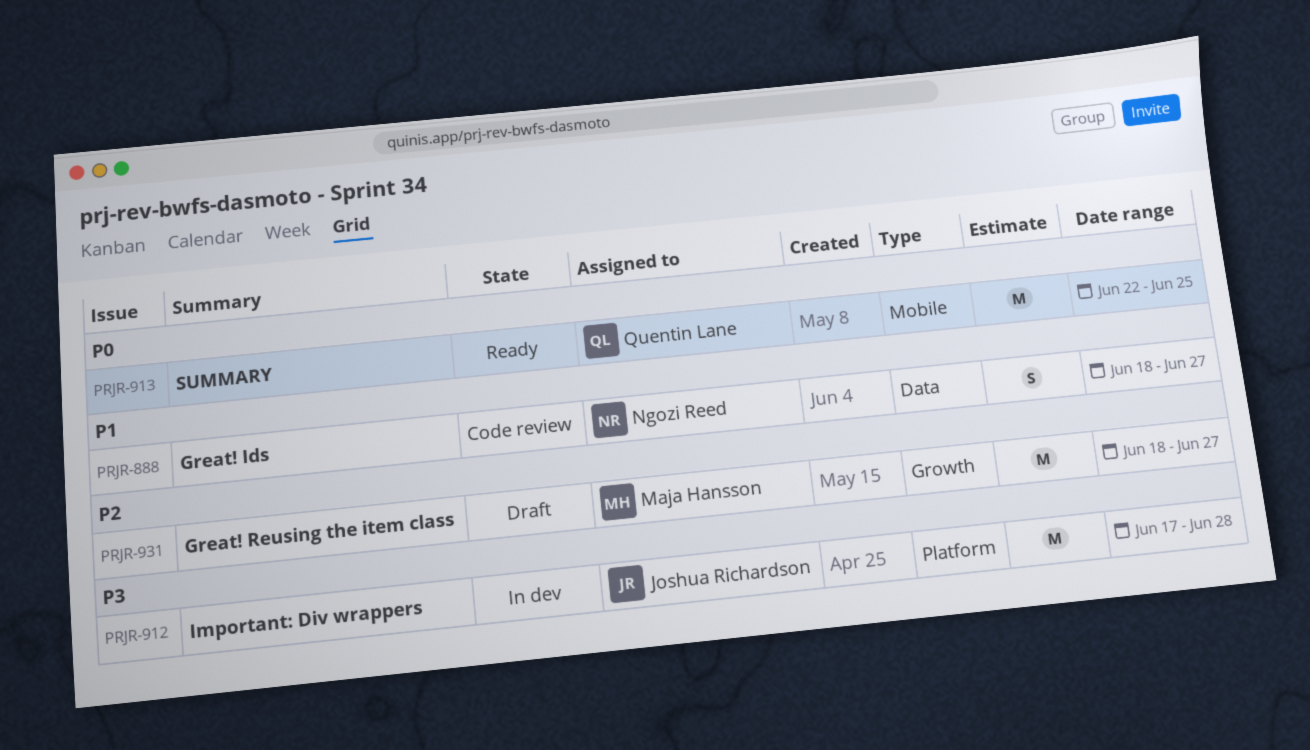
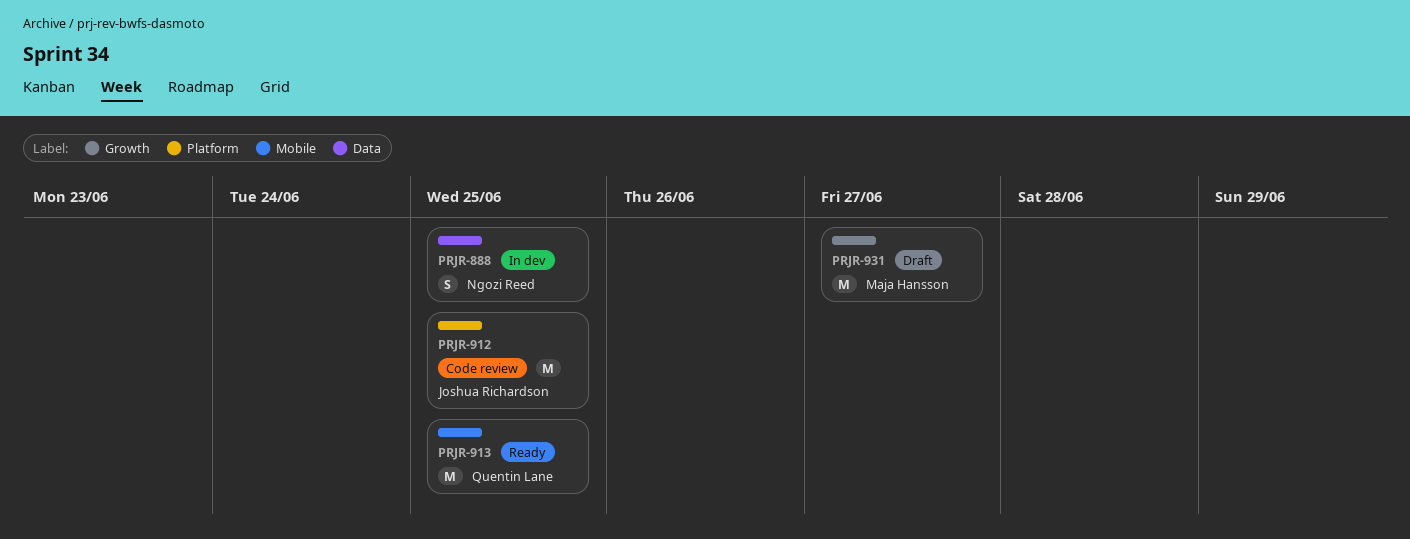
PRJR-888, status: Code review -> In dev
PRJR-888, due: Jun 27 -> Jun 25
PRJR-912, status: In dev -> Code review
PRJR-912, due: Jun 28 -> Jun 25

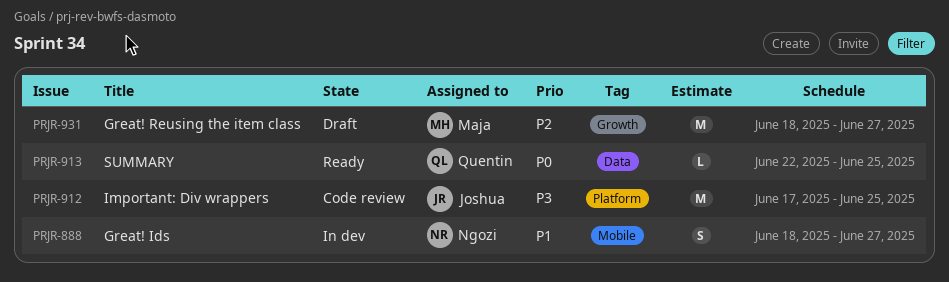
PRJR-888, label: Data -> Mobile
PRJR-888, due: Jun 25 -> Jun 27
PRJR-913, label: Mobile -> Data
PRJR-913, estimate: M -> L

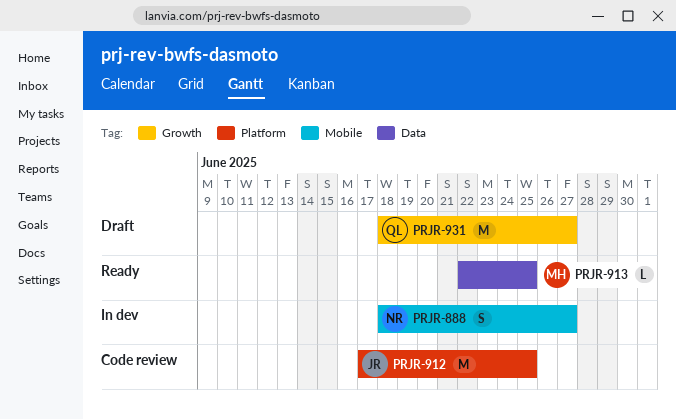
PRJR-913, owner: Quentin -> Maja
PRJR-931, owner: Maja -> Quentin

